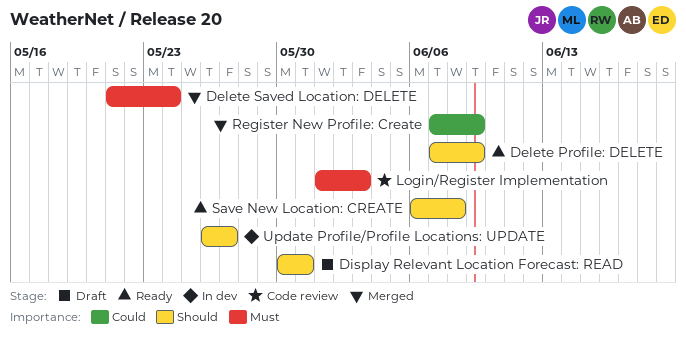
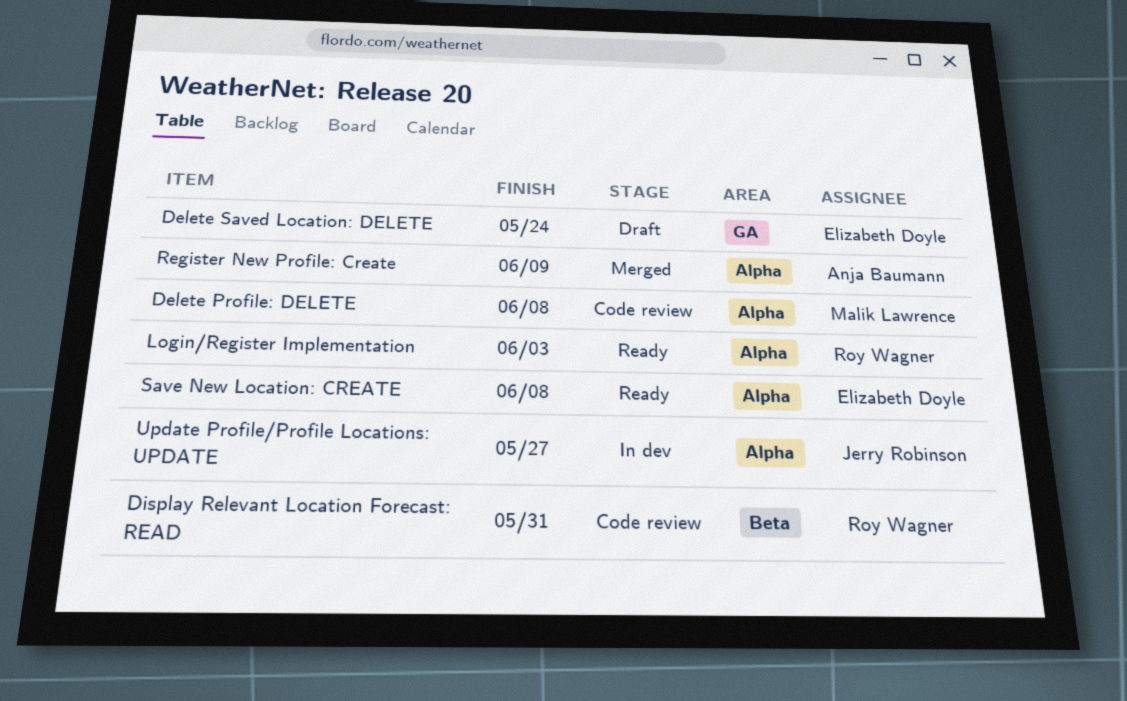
Delete Profile: DELETE, status: Ready -> Code review
Delete Profile: DELETE, due: Jun 9 -> Jun 8
Delete Saved Location: DELETE, status: Merged -> Draft
Display Relevant Location Forecast: READ, status: Draft -> Code review
Login/Register Implementation, status: Code review -> Ready

